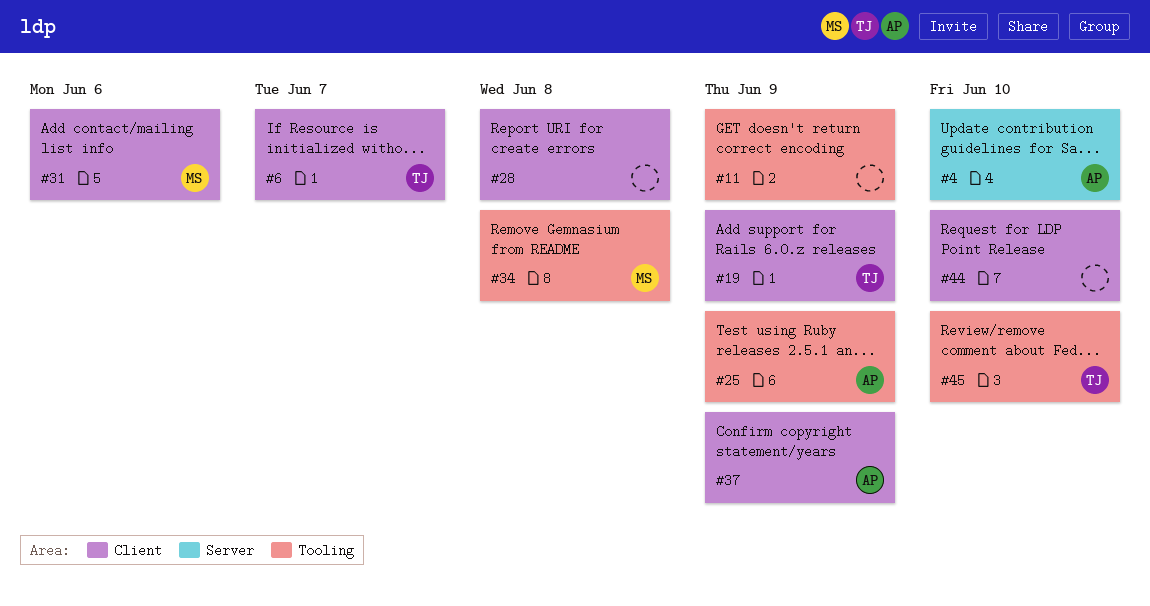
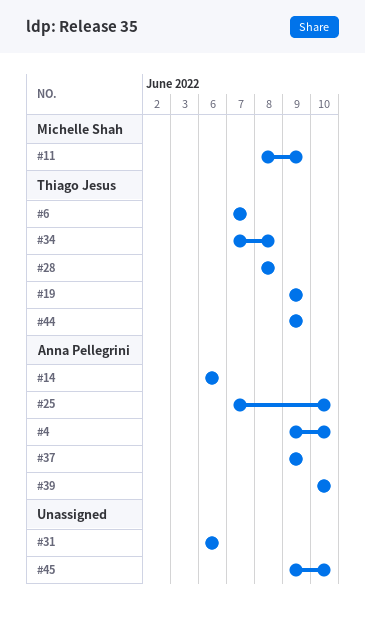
#11, owner: none -> Michelle Shah
#14: none -> present
#25, due: Jun 9 -> Jun 10
#28, owner: none -> Thiago Jesus
#31, owner: Michelle Shah -> none
#34, owner: Michelle Shah -> Thiago Jesus
#39: none -> present
#44, owner: none -> Thiago Jesus
#44, due: Jun 10 -> Jun 9
#45, owner: Thiago Jesus -> none

